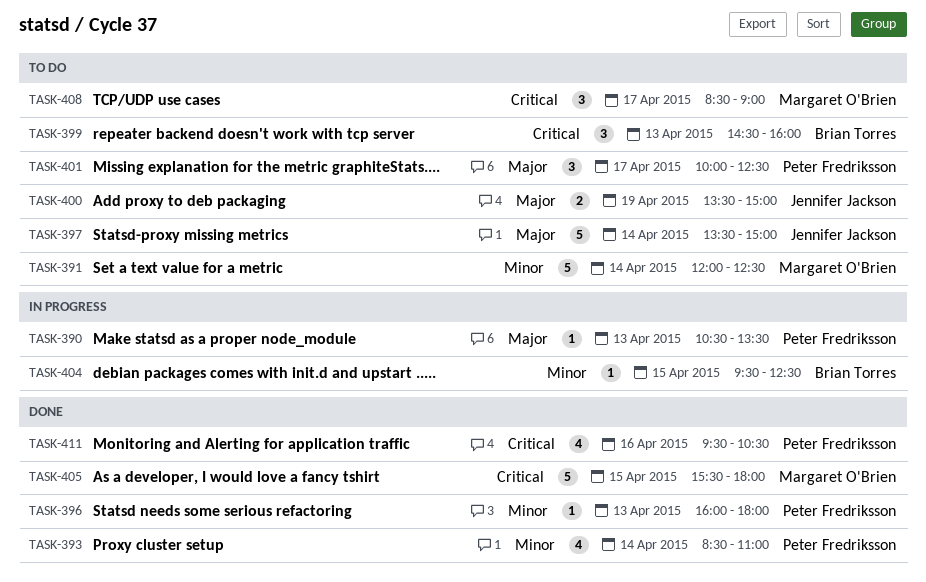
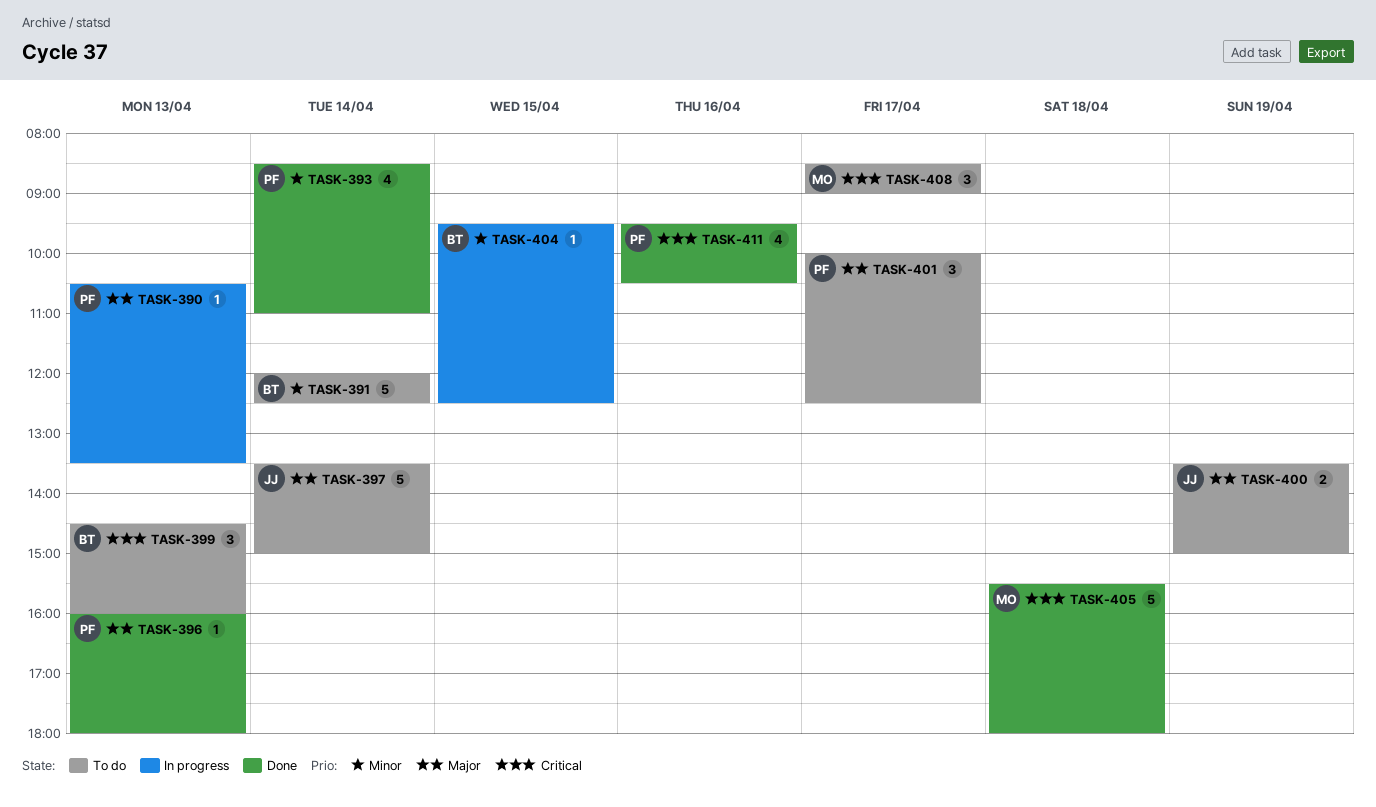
TASK-391, owner: Margaret O'Brien -> Brian Torres
TASK-396, priority: Minor -> Major
TASK-405, day: Apr 15 -> Apr 18

